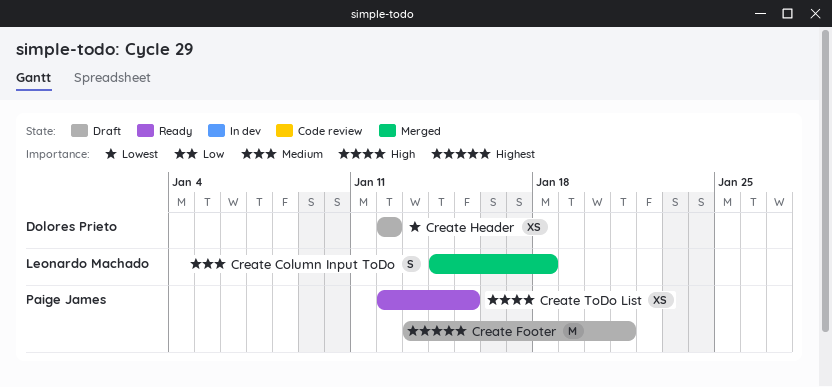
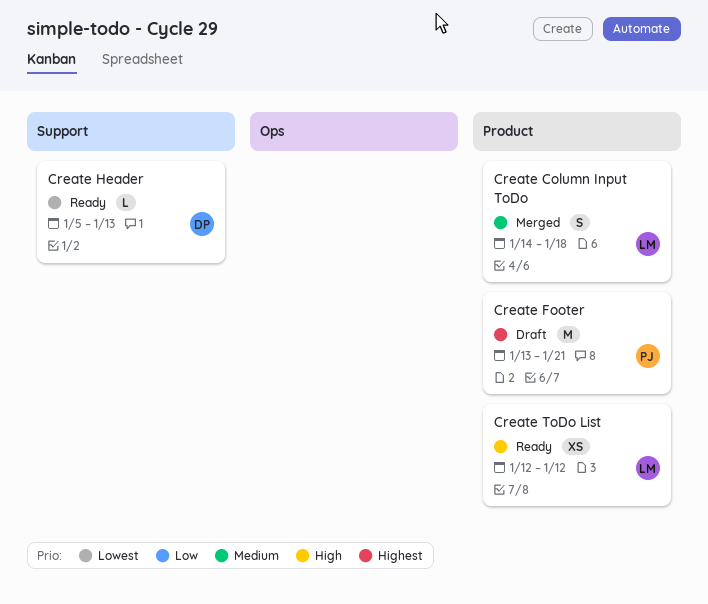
Create Header, status: Draft -> Ready
Create Header, estimate: XS -> L
Create Header, start: Jan 12 -> Jan 5
Create Header, due: Jan 12 -> Jan 13
Create ToDo List, owner: Paige James -> Leonardo Machado
Create ToDo List, due: Jan 15 -> Jan 12

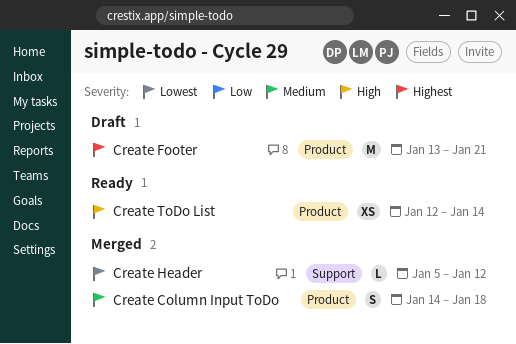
Create Header, status: Ready -> Merged
Create Header, due: Jan 13 -> Jan 12
Create ToDo List, due: Jan 12 -> Jan 14

